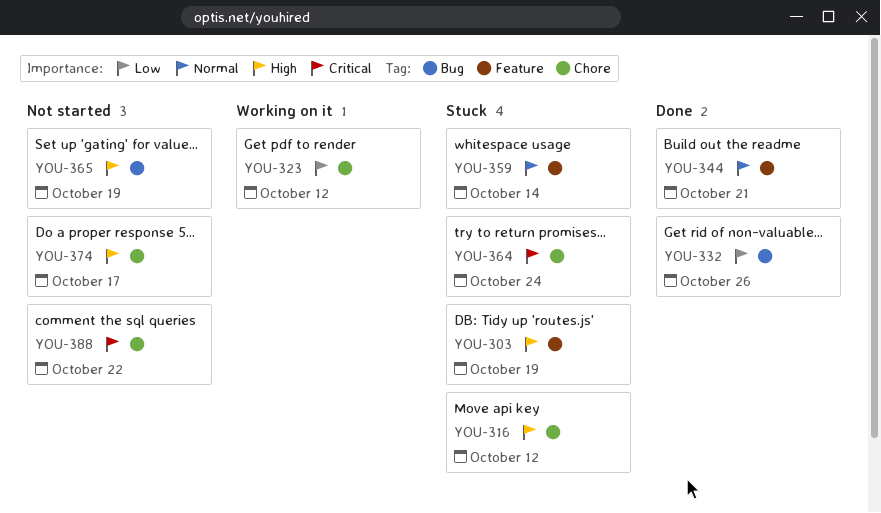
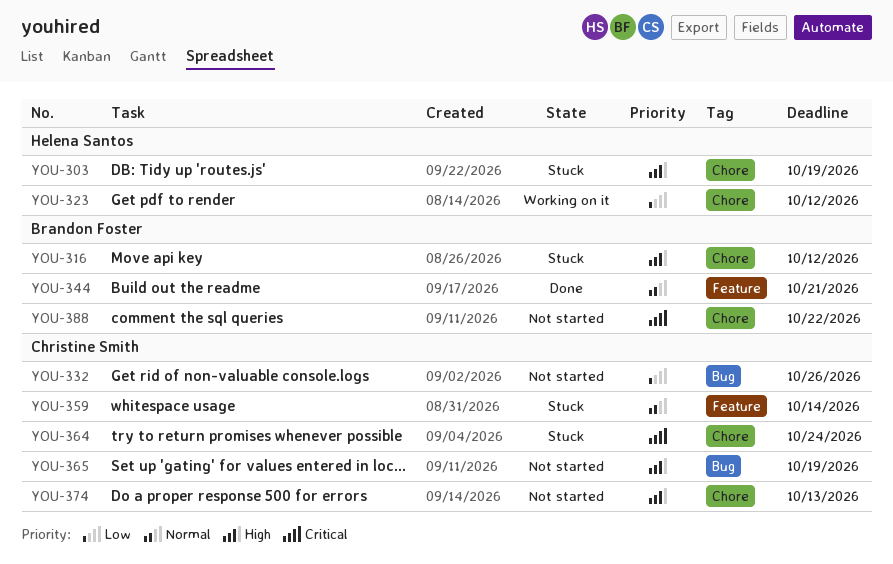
YOU-303, label: Feature -> Chore
YOU-332, status: Done -> Not started
YOU-374, due: Oct 17 -> Oct 13

